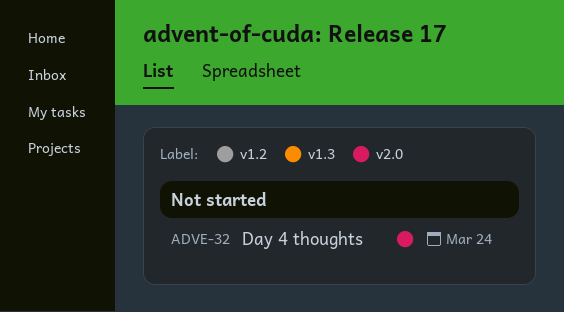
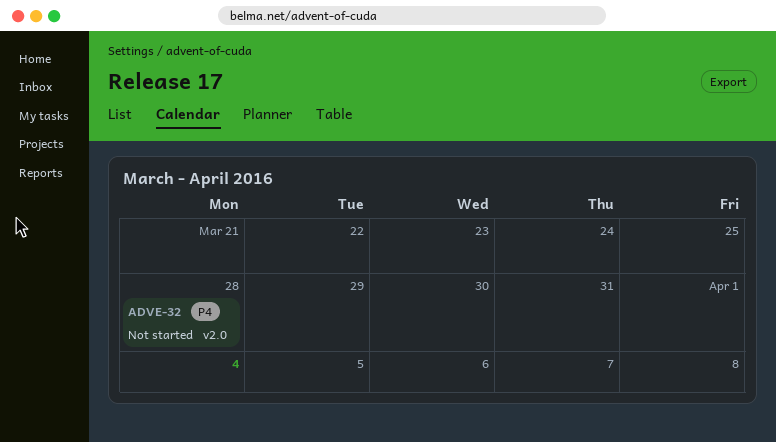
ADVE-32, due: Mar 24 -> Mar 28

